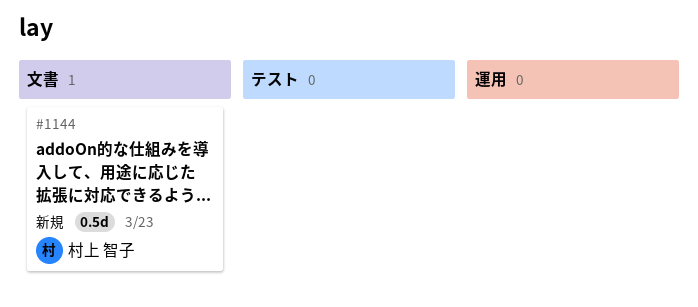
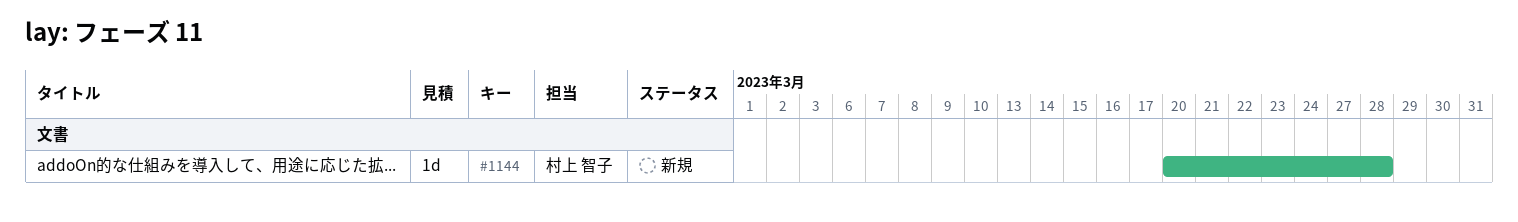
#1144, estimate: 0.5d -> 1d
#1144, due: Mar 23 -> Mar 28

